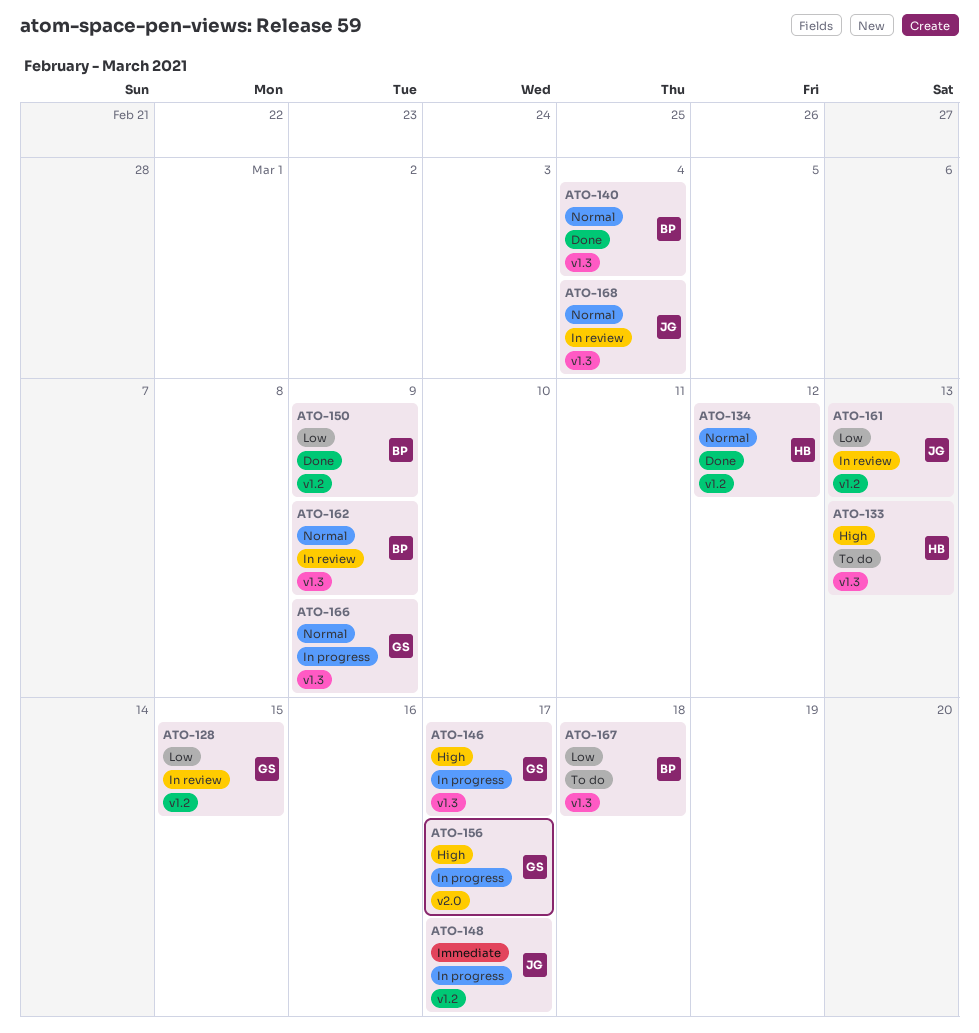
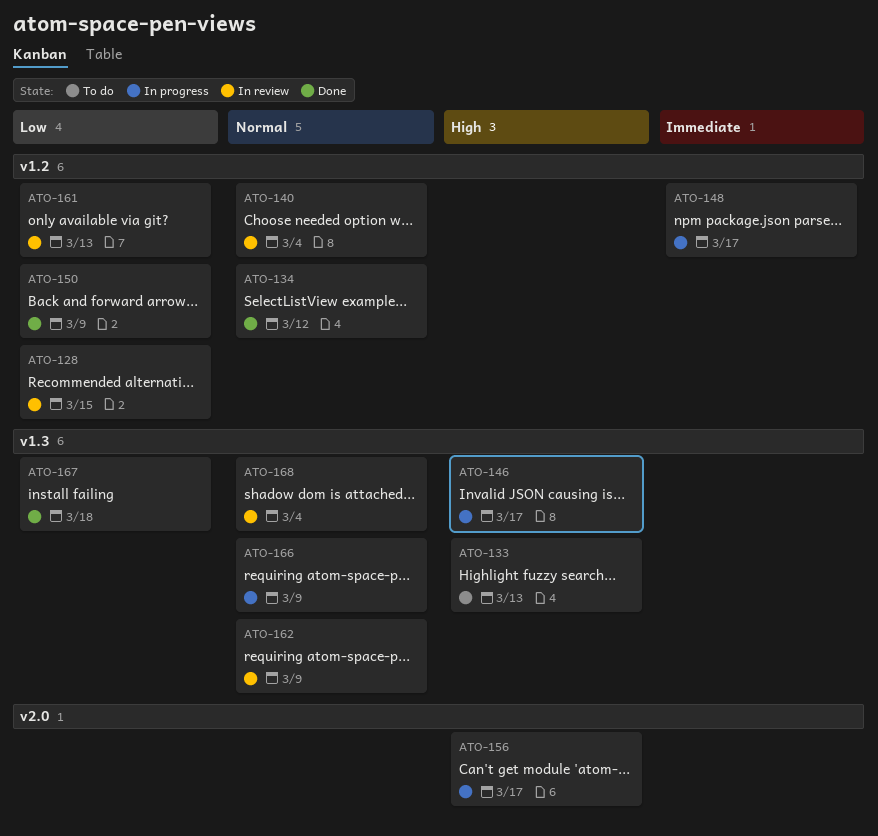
ATO-140, status: Done -> In review
ATO-140, label: v1.3 -> v1.2
ATO-167, status: To do -> Done

